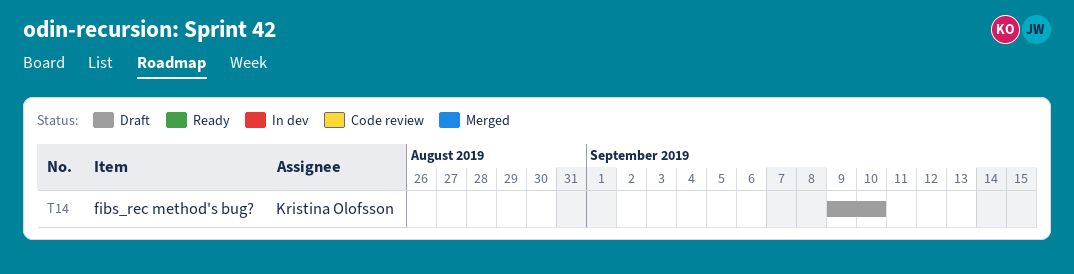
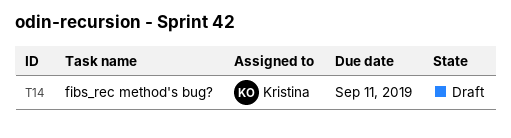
T14, due: Sep 10 -> Sep 11

